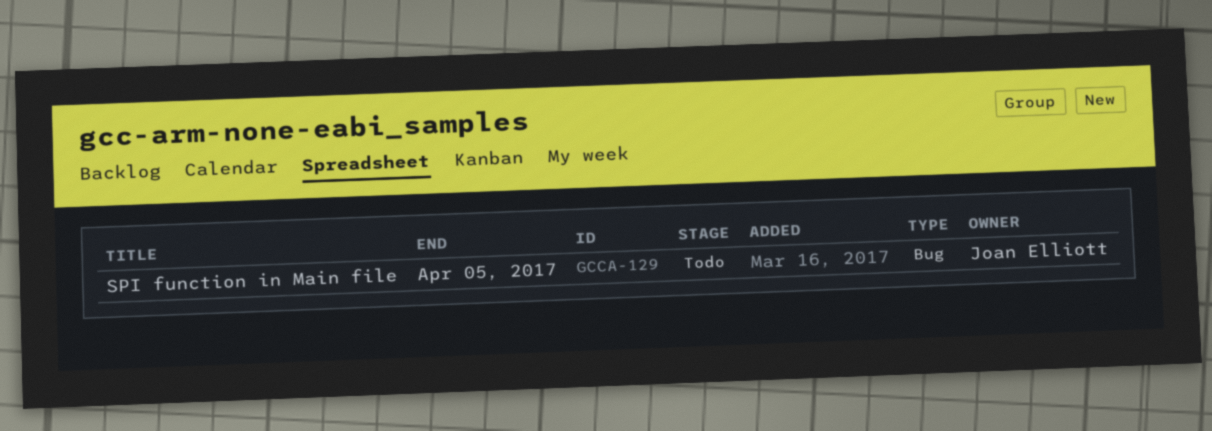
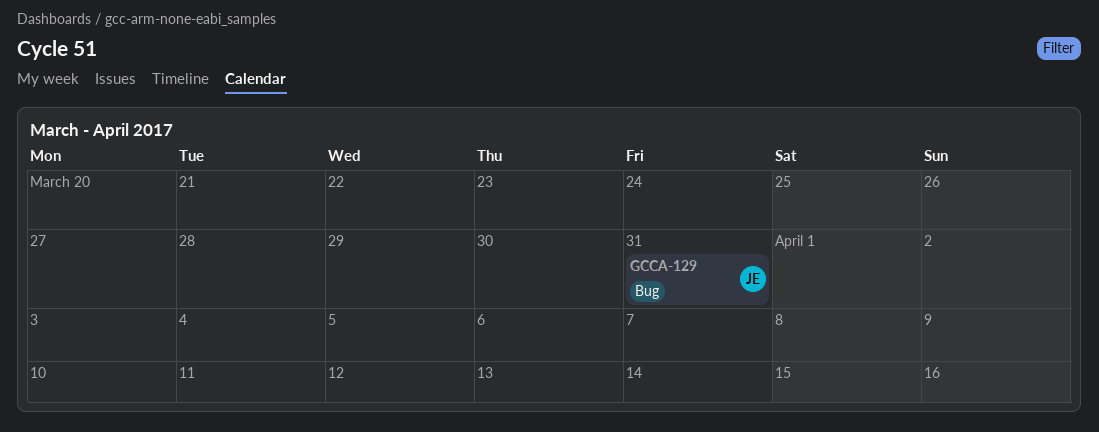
GCCA-129, due: Apr 5 -> Mar 31

